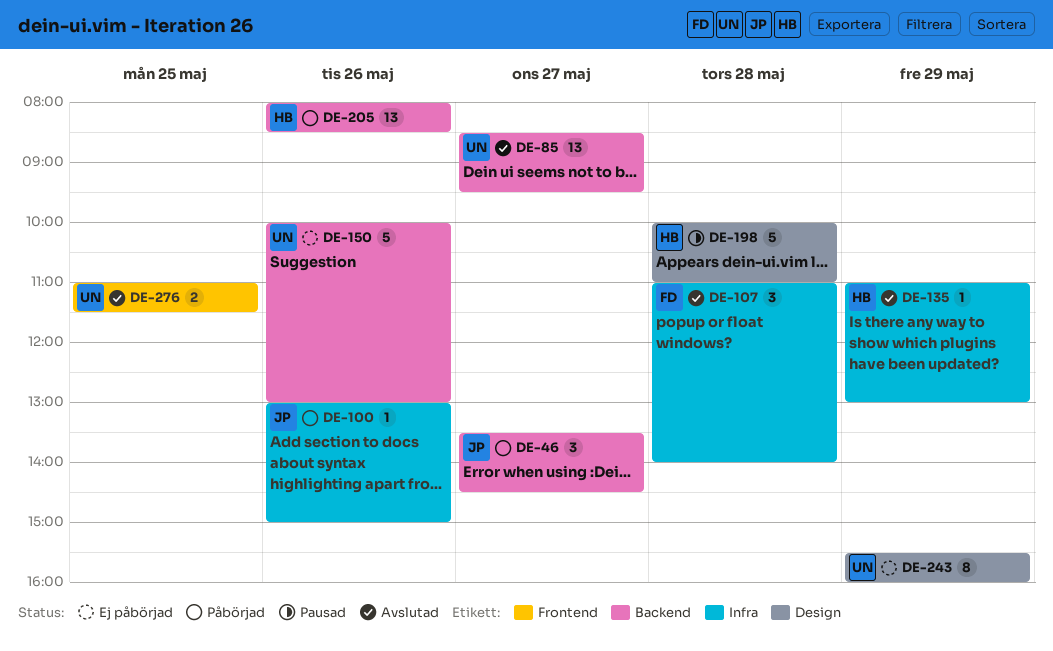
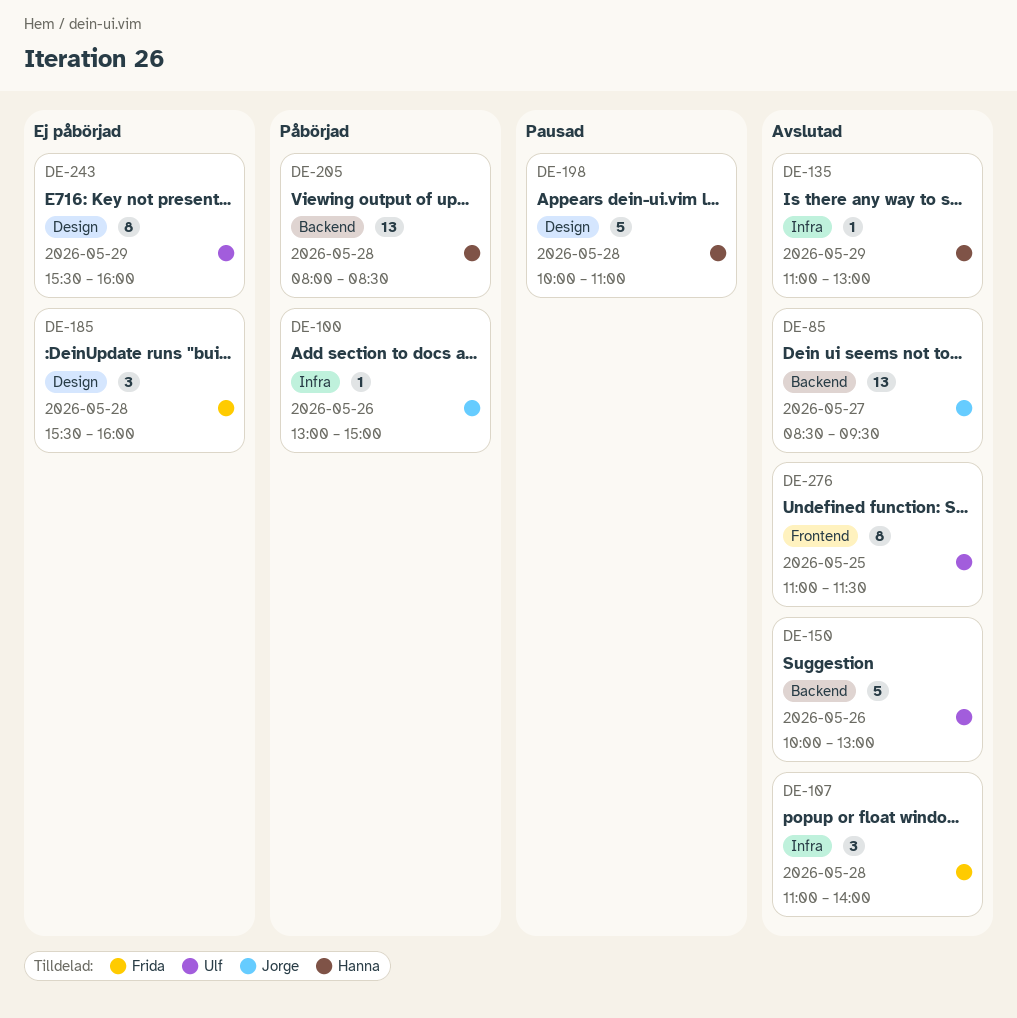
DE-46: present -> none
DE-85, owner: Ulf -> Jorge
DE-150, status: Ej påbörjad -> Avslutad
DE-185: none -> present
DE-205, day: May 26 -> May 28
DE-276, estimate: 2 -> 8

